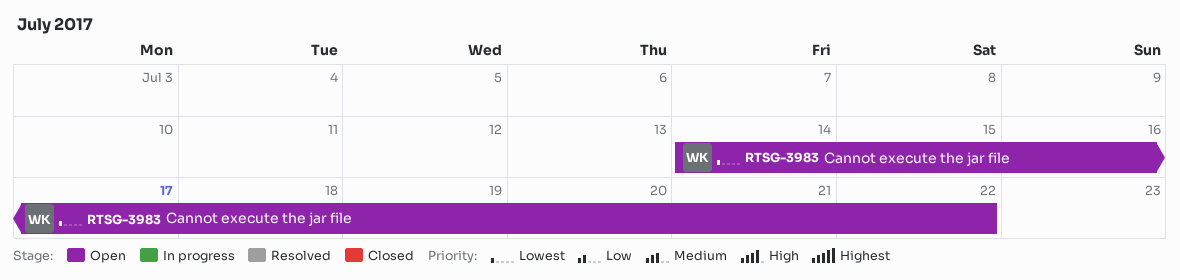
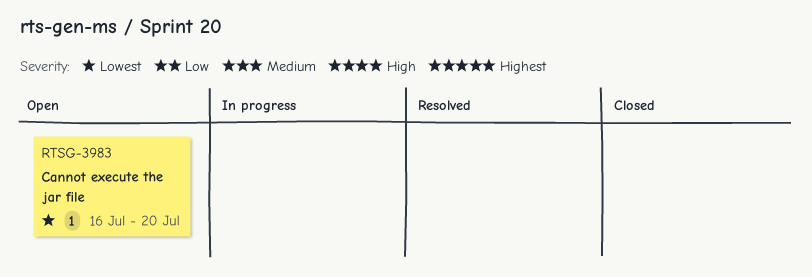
RTSG-3983, start: Jul 14 -> Jul 16
RTSG-3983, due: Jul 22 -> Jul 20

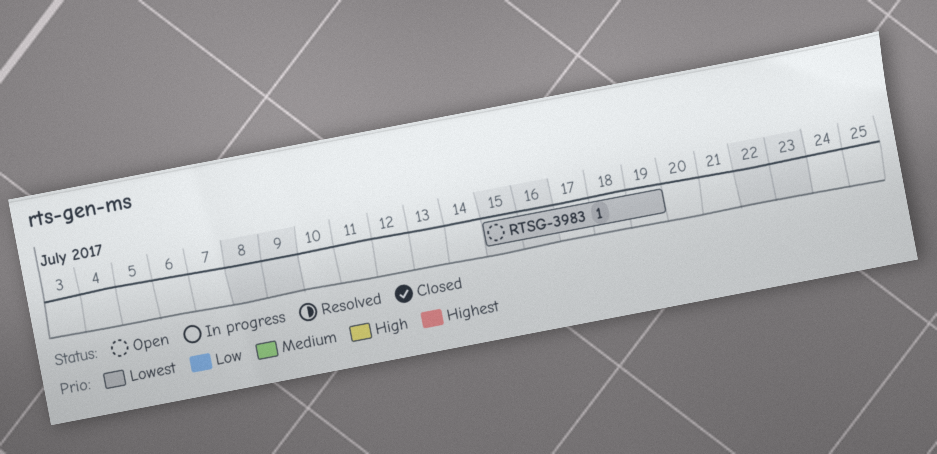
RTSG-3983, start: Jul 16 -> Jul 15
RTSG-3983, due: Jul 20 -> Jul 19

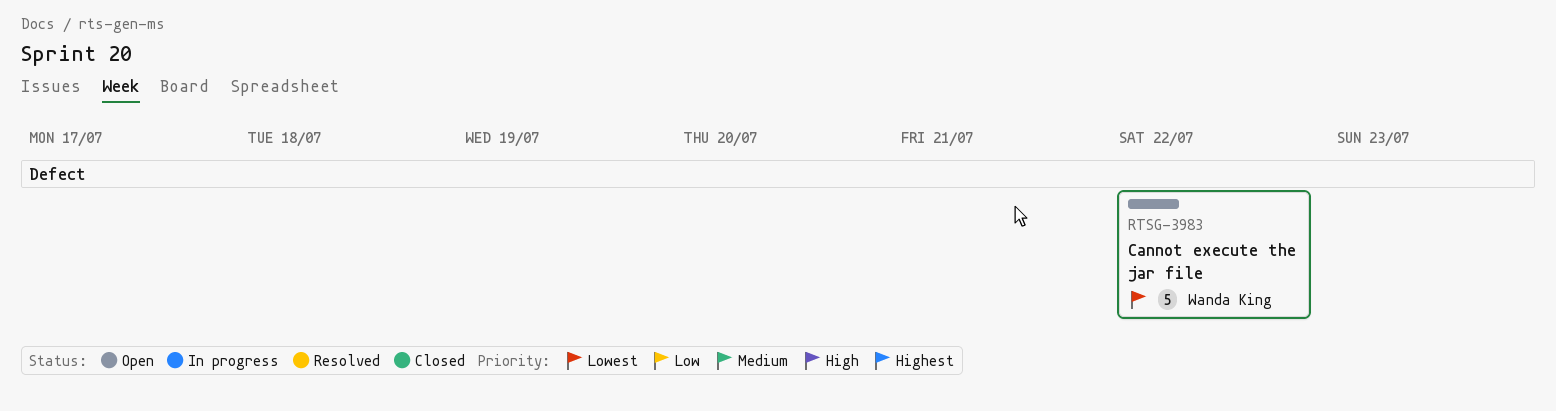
RTSG-3983, estimate: 1 -> 5
RTSG-3983, due: Jul 19 -> Jul 22

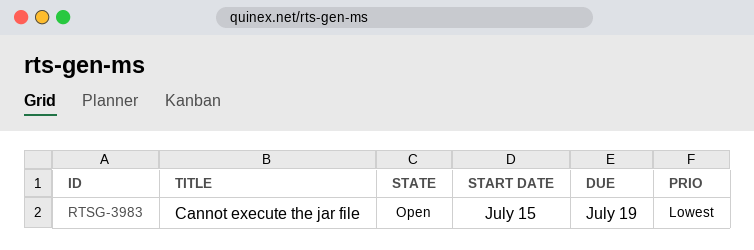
RTSG-3983, due: Jul 22 -> Jul 19

